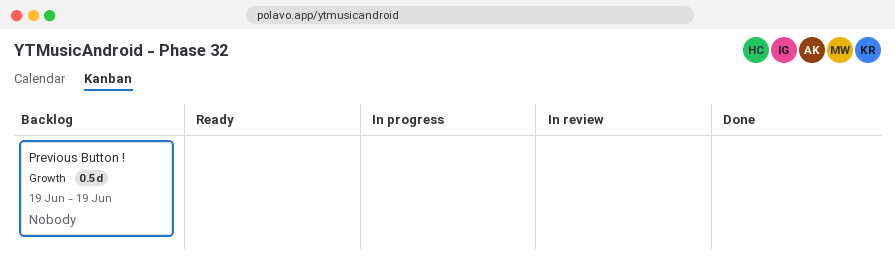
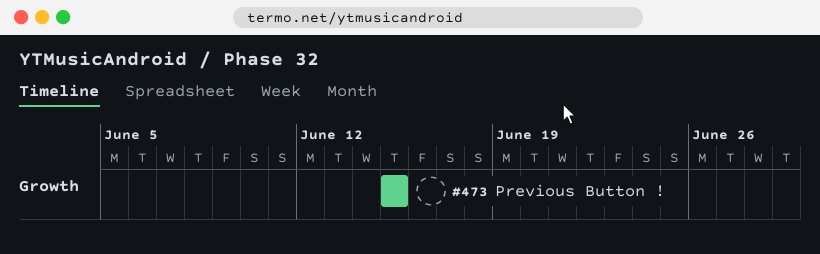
Previous Button !, start: Jun 19 -> Jun 15
Previous Button !, due: Jun 19 -> Jun 15

